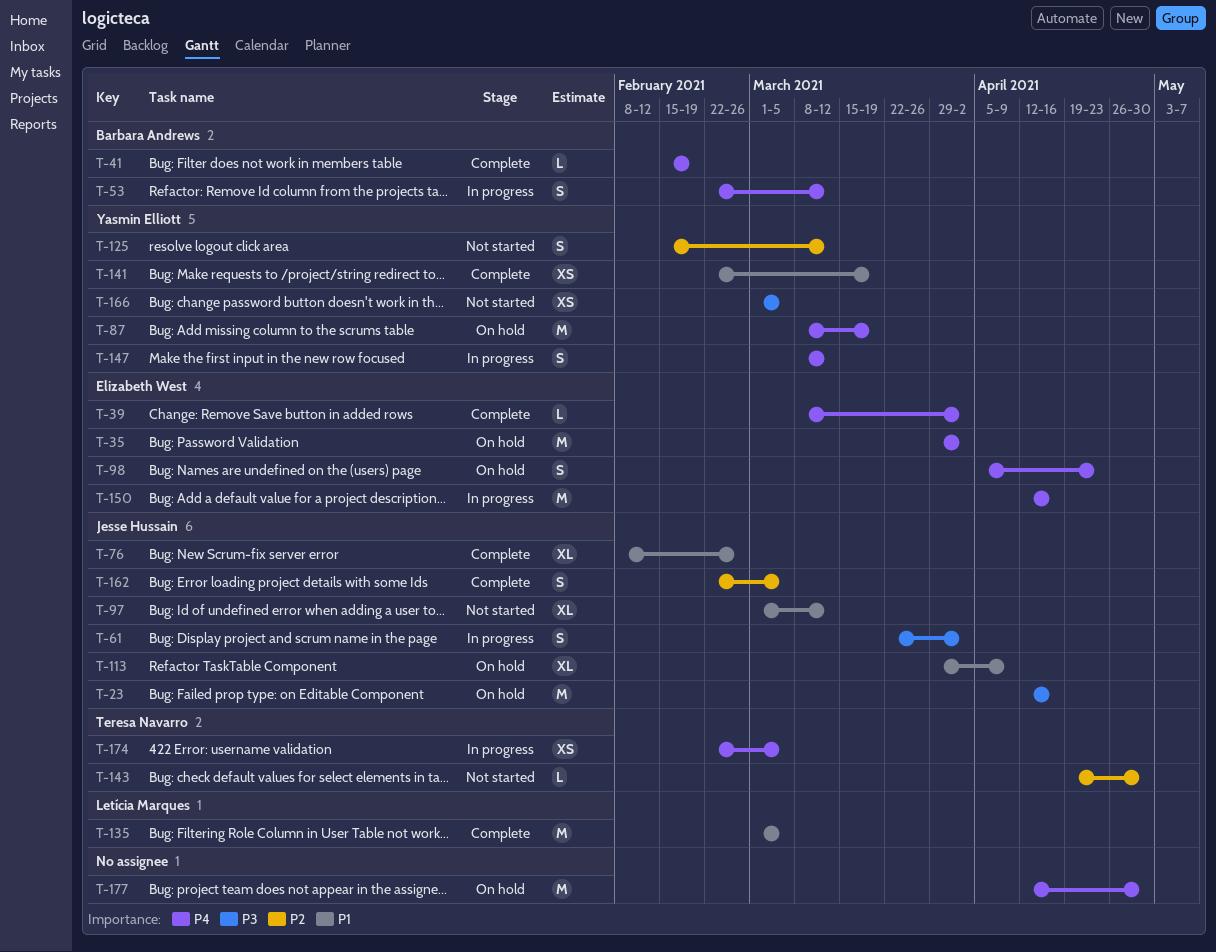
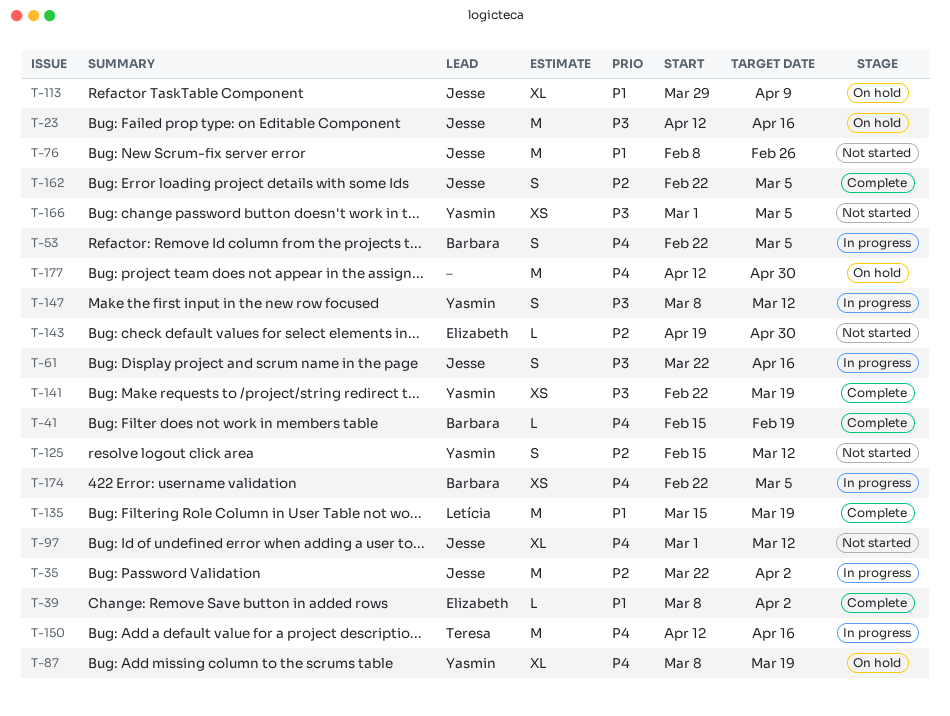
T-35, status: On hold -> In progress
T-35, owner: Elizabeth West -> Jesse Hussain
T-35, priority: P4 -> P2
T-35, start: Mar 29 -> Mar 22
T-39, priority: P4 -> P1
T-53, due: Mar 12 -> Mar 5
T-61, due: Apr 2 -> Apr 16
T-76, status: Complete -> Not started
T-76, estimate: XL -> M
T-87, estimate: M -> XL
T-97, priority: P1 -> P4
T-98: present -> none
T-135, start: Mar 1 -> Mar 15
T-135, due: Mar 5 -> Mar 19
T-141, priority: P1 -> P3
T-143, owner: Teresa Navarro -> Elizabeth West
T-147, priority: P4 -> P3
T-150, owner: Elizabeth West -> Teresa Navarro
T-174, owner: Teresa Navarro -> Barbara Andrews

